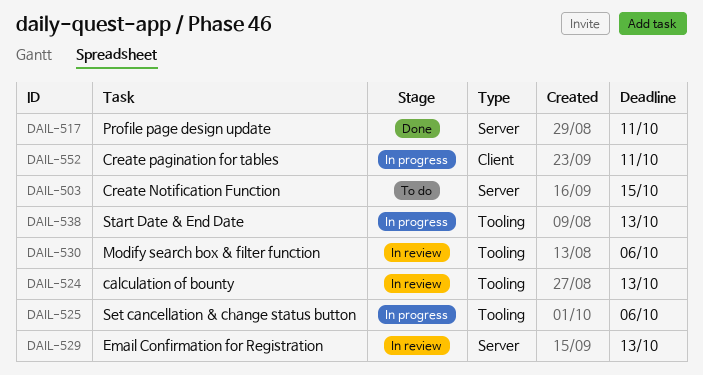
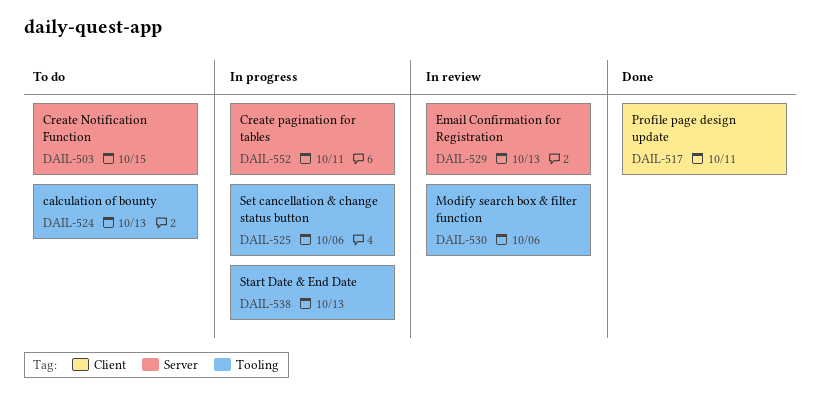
DAIL-517, label: Server -> Client
DAIL-524, status: In review -> To do
DAIL-552, label: Client -> Server

